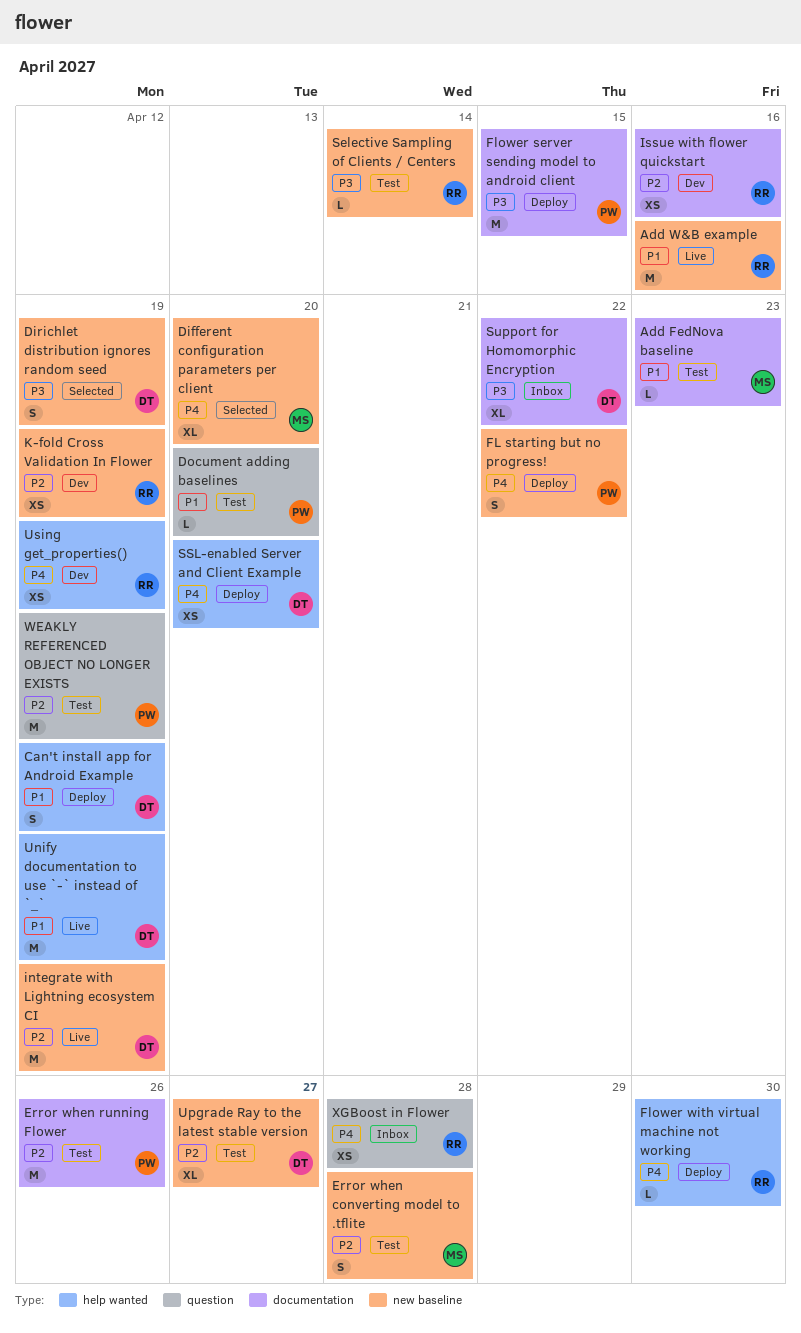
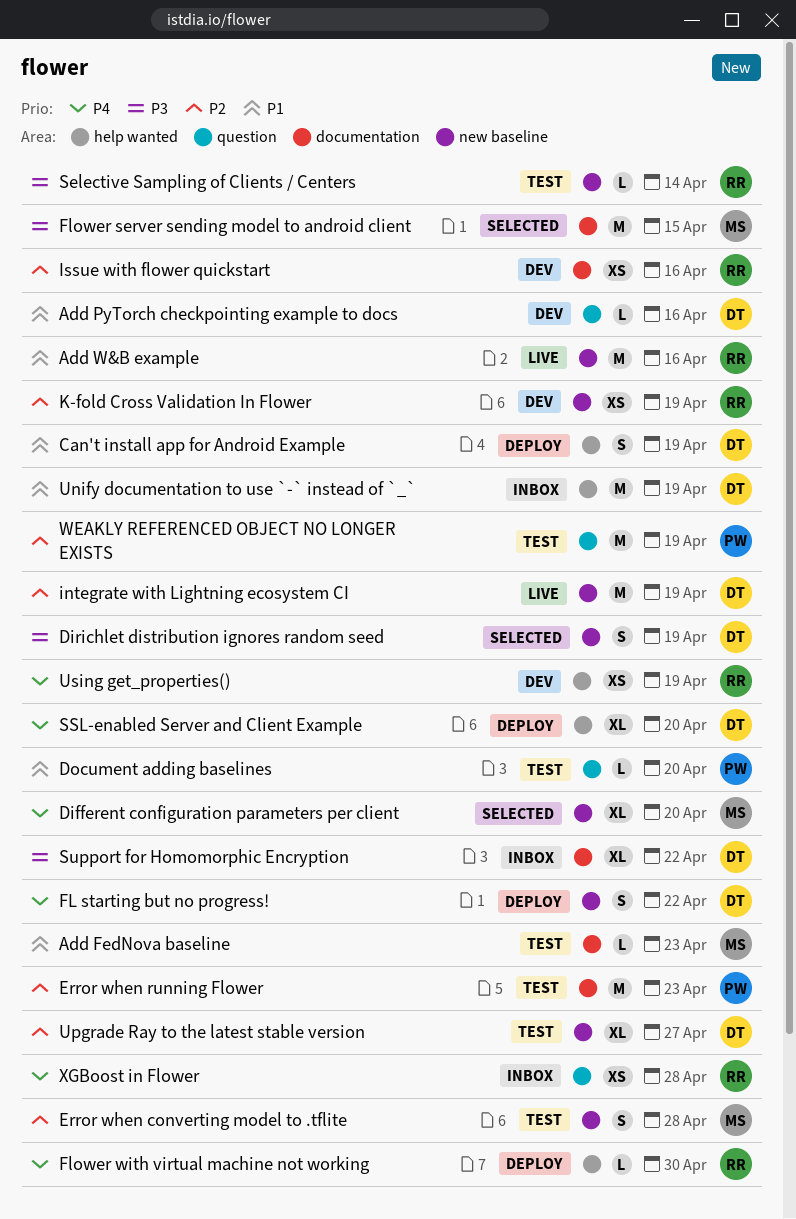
Add PyTorch checkpointing example to docs: none -> present
Error when running Flower, due: Apr 26 -> Apr 23
FL starting but no progress!, owner: PW -> DT
Flower server sending model to android client, status: Deploy -> Selected
Flower server sending model to android client, owner: PW -> MS
SSL-enabled Server and Client Example, estimate: XS -> XL
Unify documentation to use `-` instead of `_`, status: Live -> Inbox

